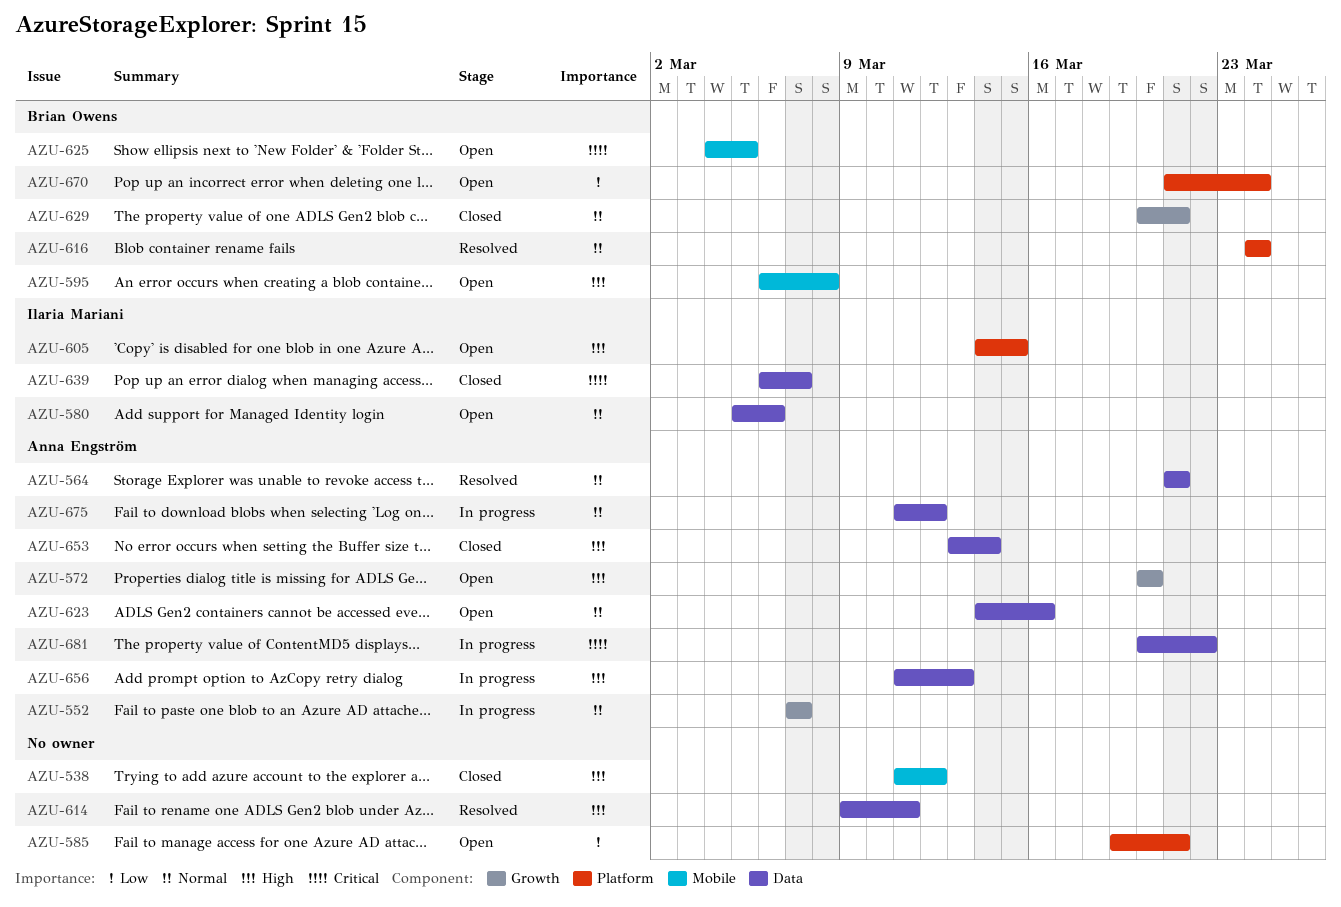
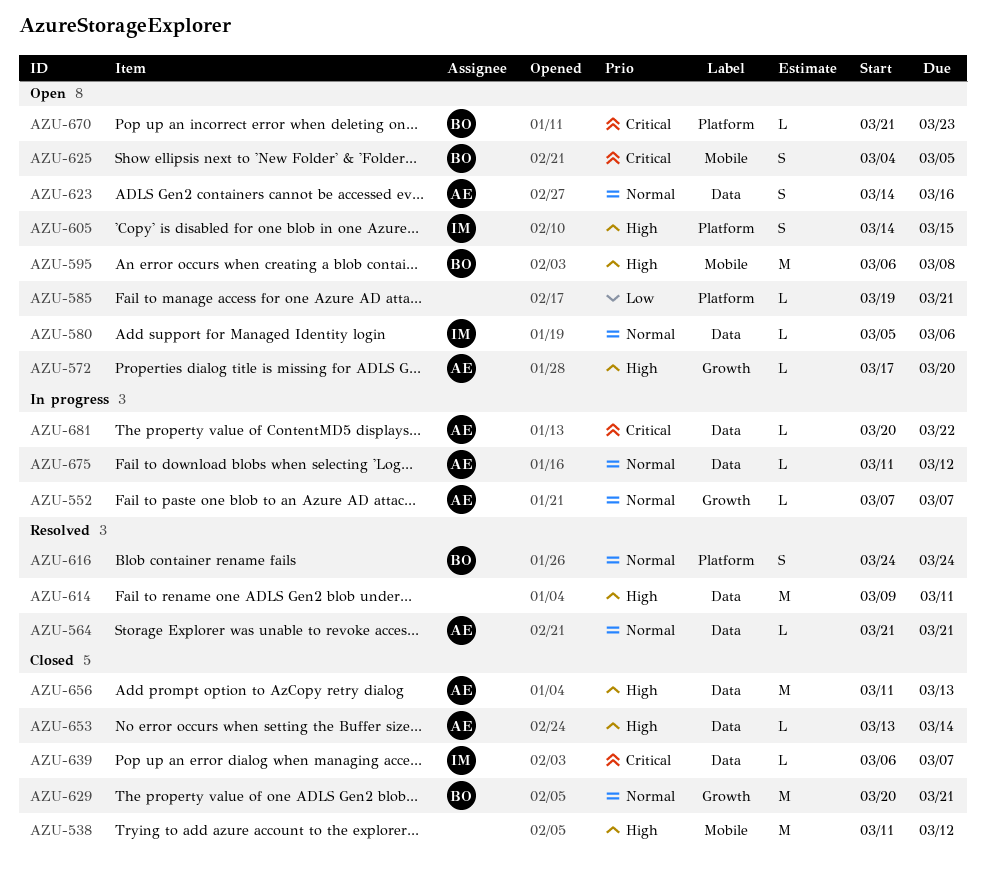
AZU-572, start: Mar 20 -> Mar 17
AZU-656, status: In progress -> Closed
AZU-670, priority: Low -> Critical
AZU-670, due: Mar 24 -> Mar 23

